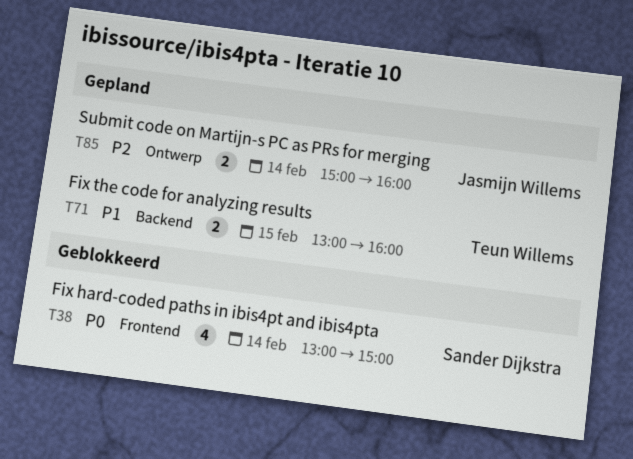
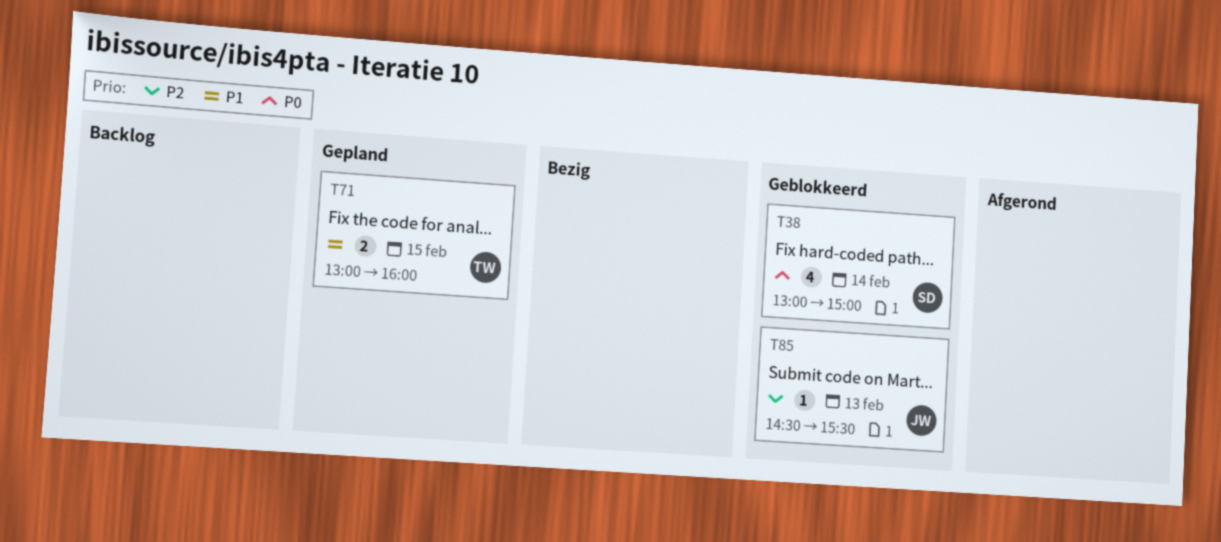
T85, status: Gepland -> Geblokkeerd
T85, estimate: 2 -> 1
T85, day: Feb 14 -> Feb 13
T85, begins: 15:00 -> 14:30
T85, ends: 16:00 -> 15:30

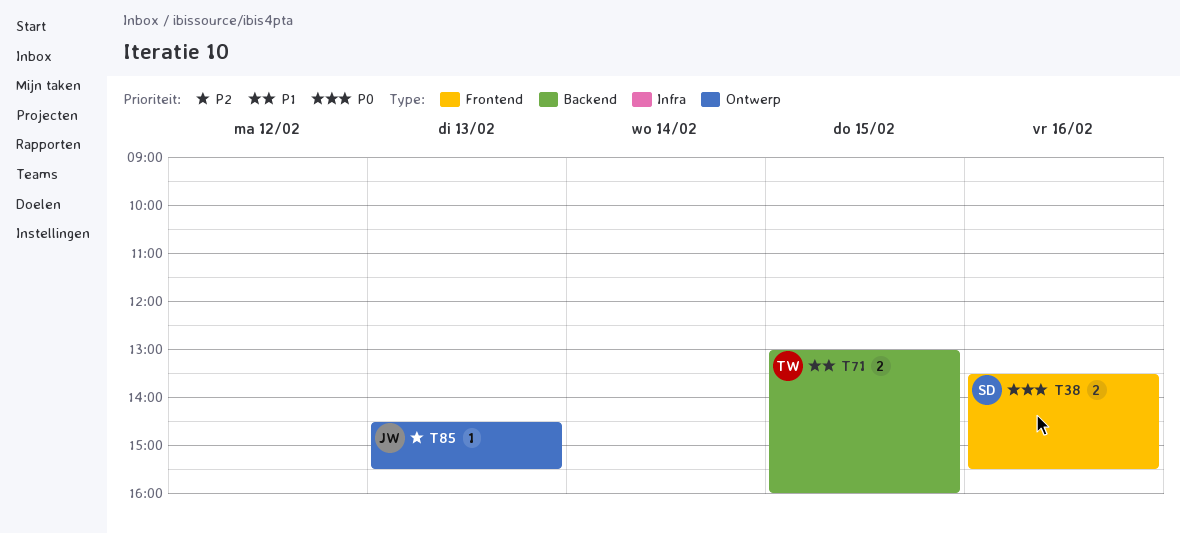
T38, estimate: 4 -> 2
T38, day: Feb 14 -> Feb 16
T38, begins: 13:00 -> 13:30
T38, ends: 15:00 -> 15:30

